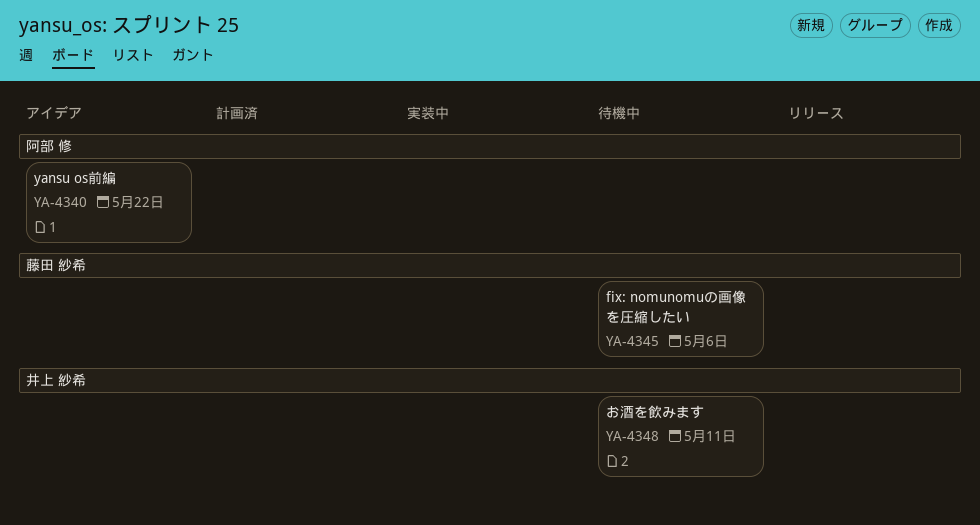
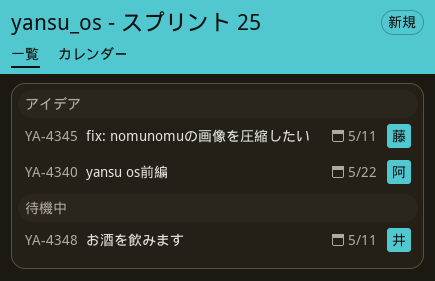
YA-4345, status: 待機中 -> アイデア
YA-4345, due: May 6 -> May 11

